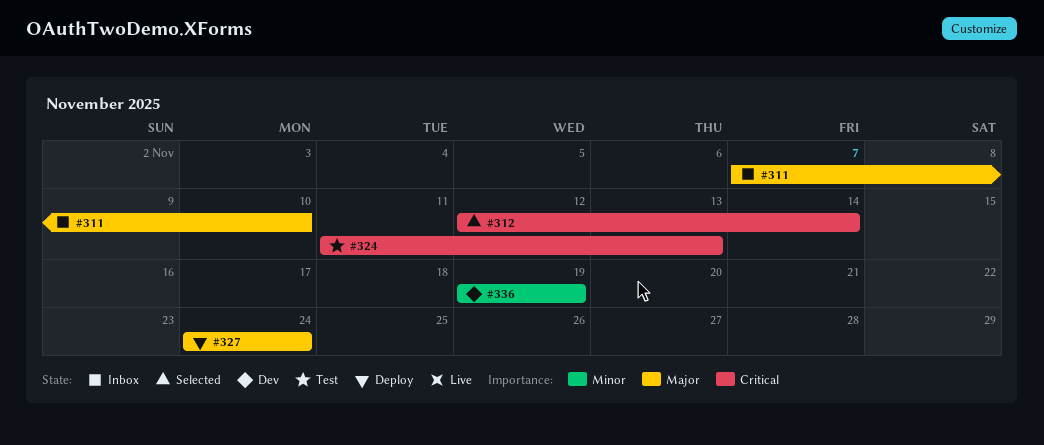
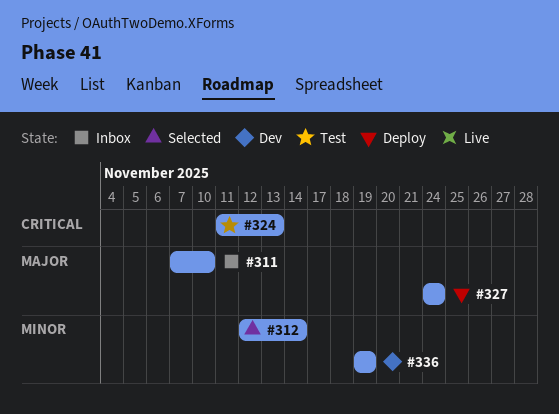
#312, priority: Critical -> Minor

